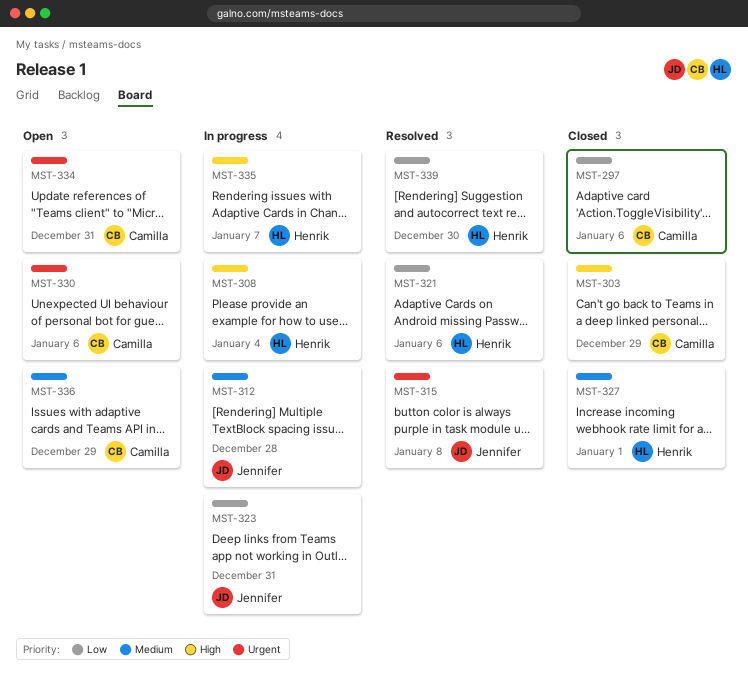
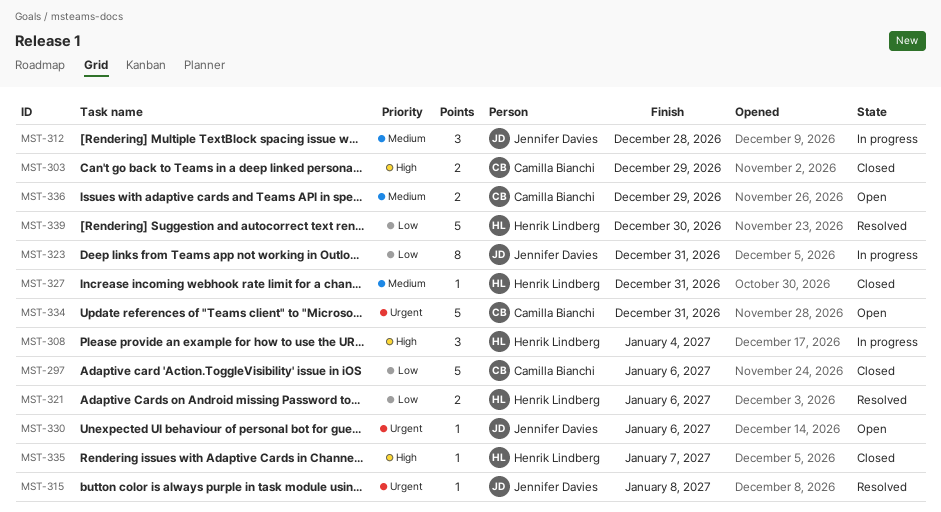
MST-327, due: Jan 1 -> Dec 31
MST-330, owner: Camilla Bianchi -> Jennifer Davies
MST-335, status: In progress -> Closed

